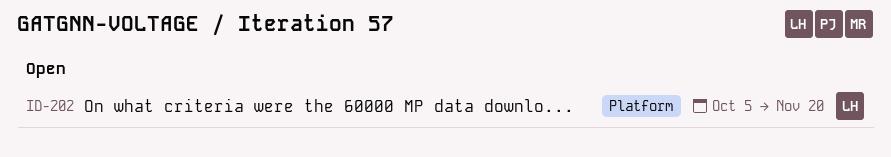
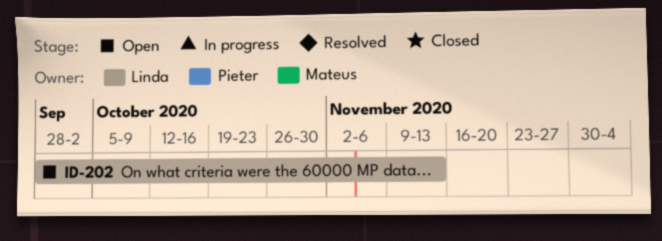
ID-202, start: Oct 5 -> Sep 28
ID-202, due: Nov 20 -> Nov 13

